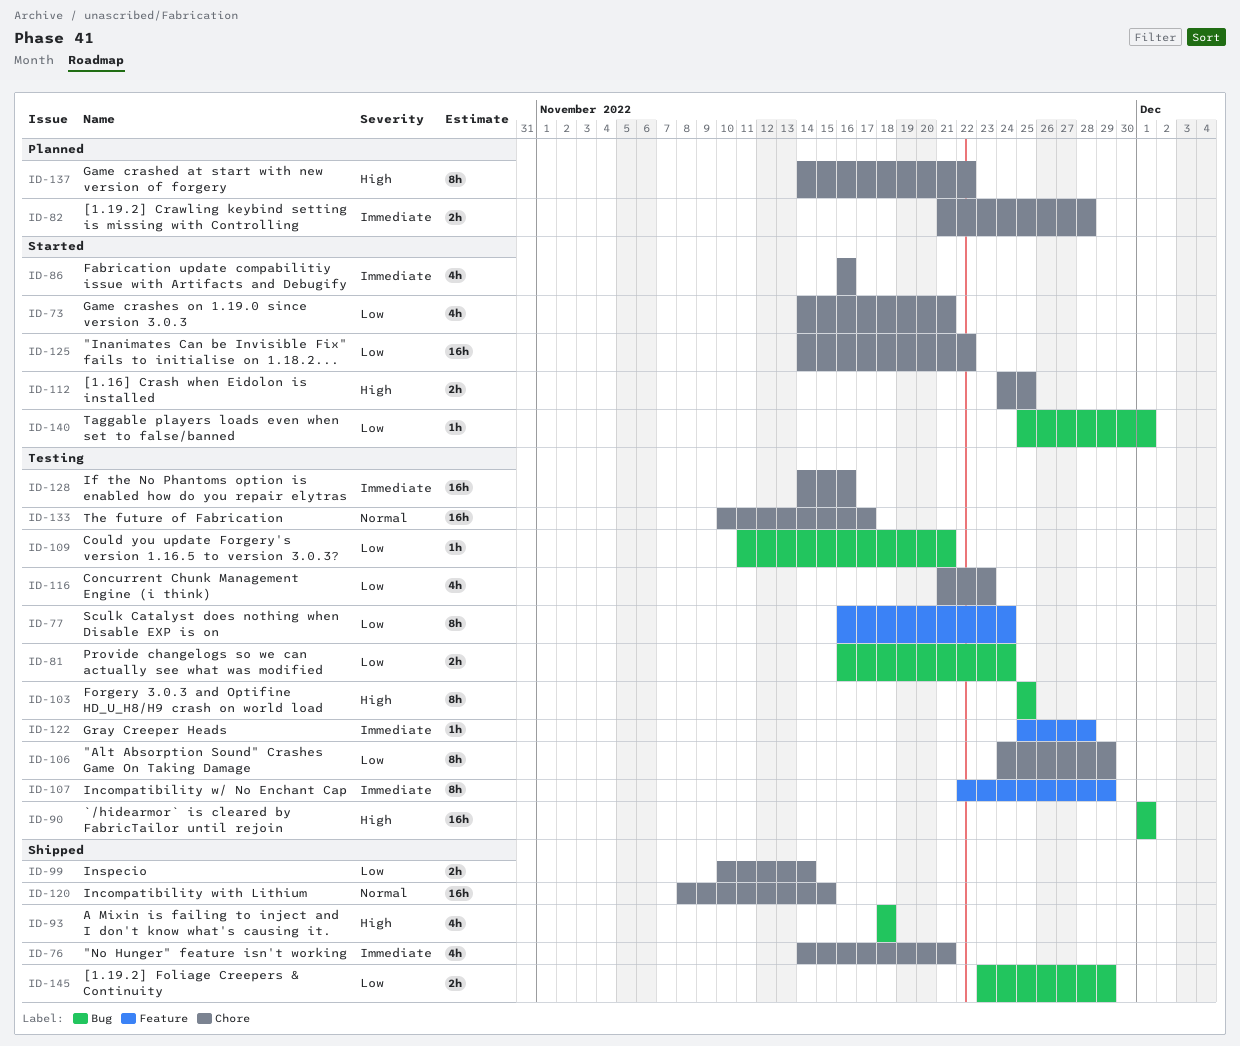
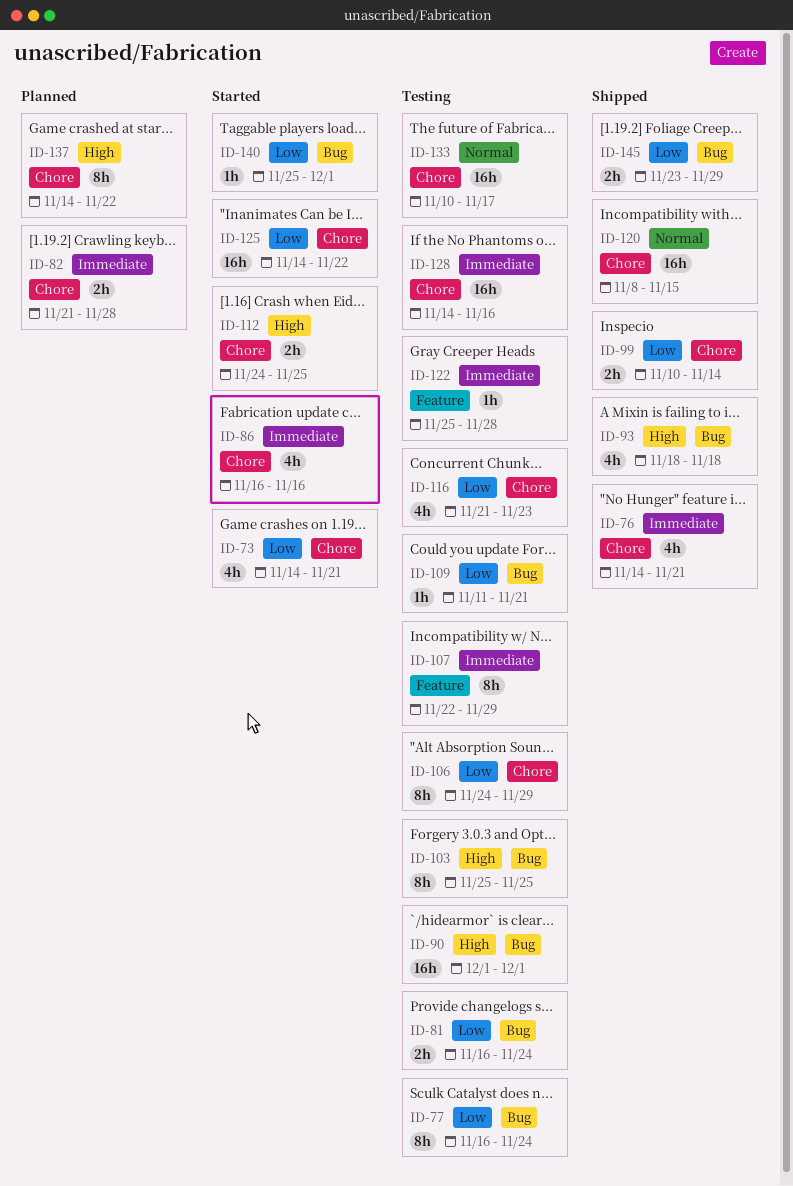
ID-77, label: Feature -> Bug

